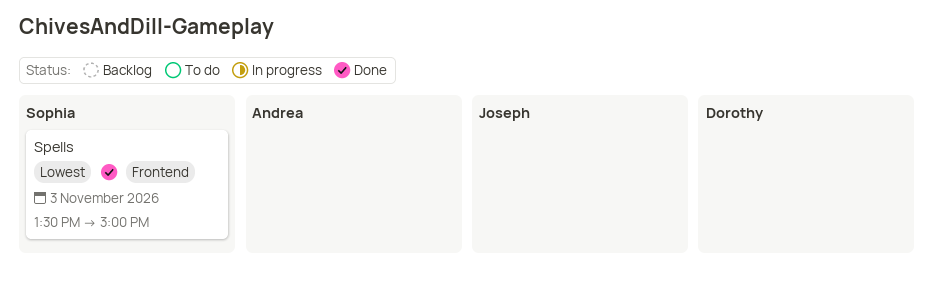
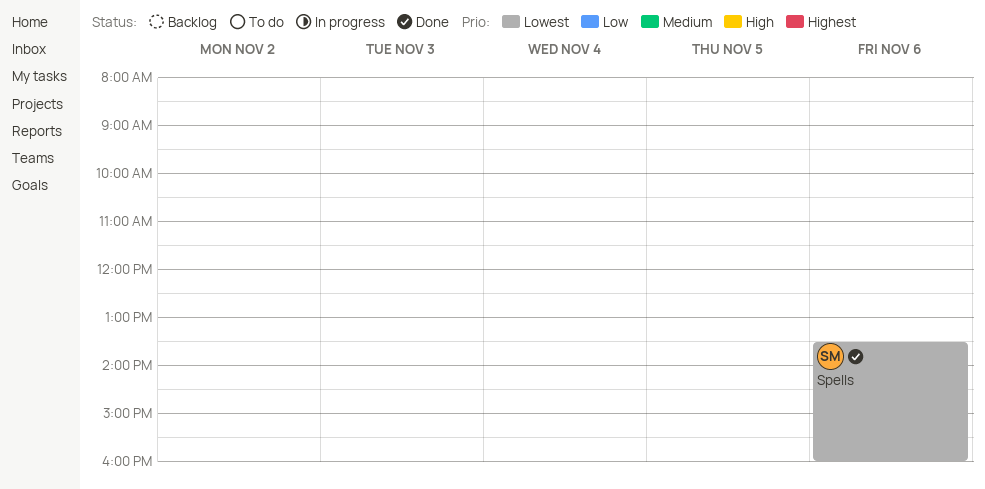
Spells, day: Nov 3 -> Nov 6
Spells, ends: 15:00 -> 16:00

